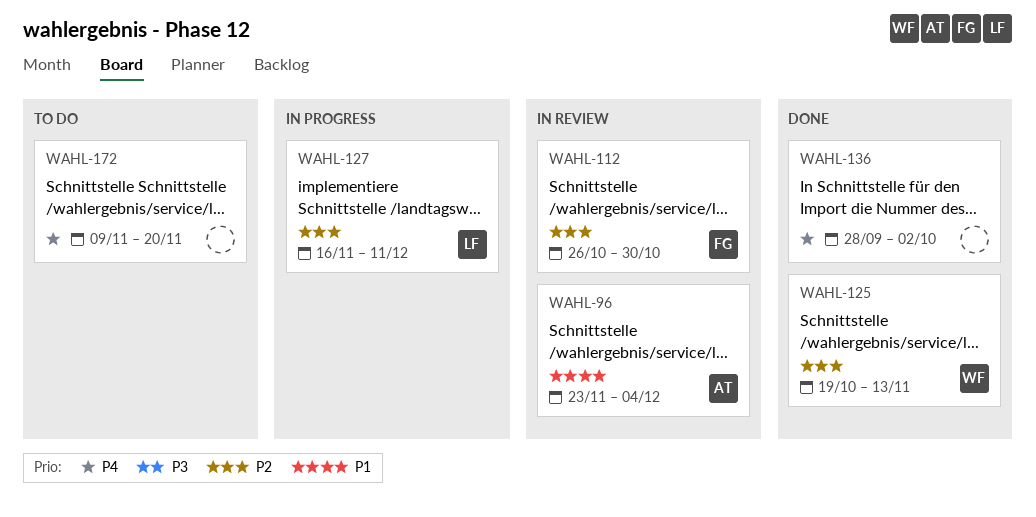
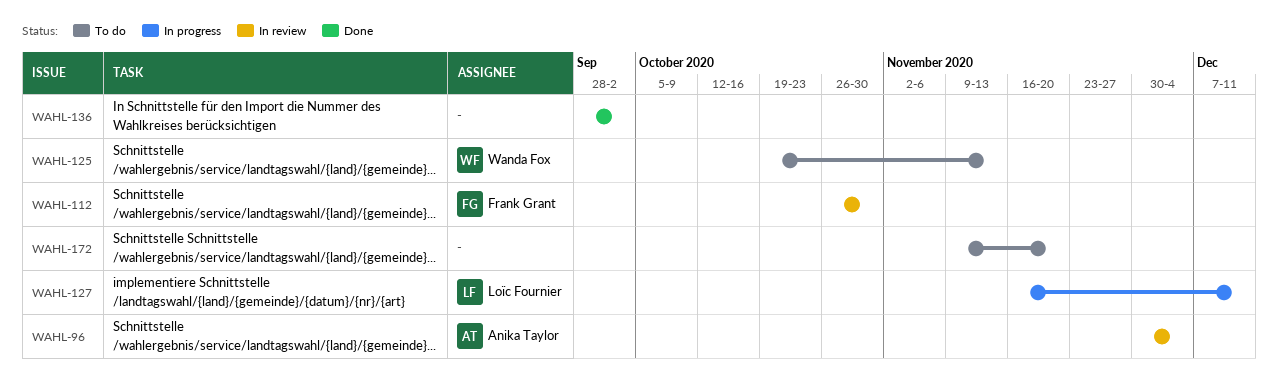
WAHL-96, start: Nov 23 -> Nov 30
WAHL-125, status: Done -> To do

